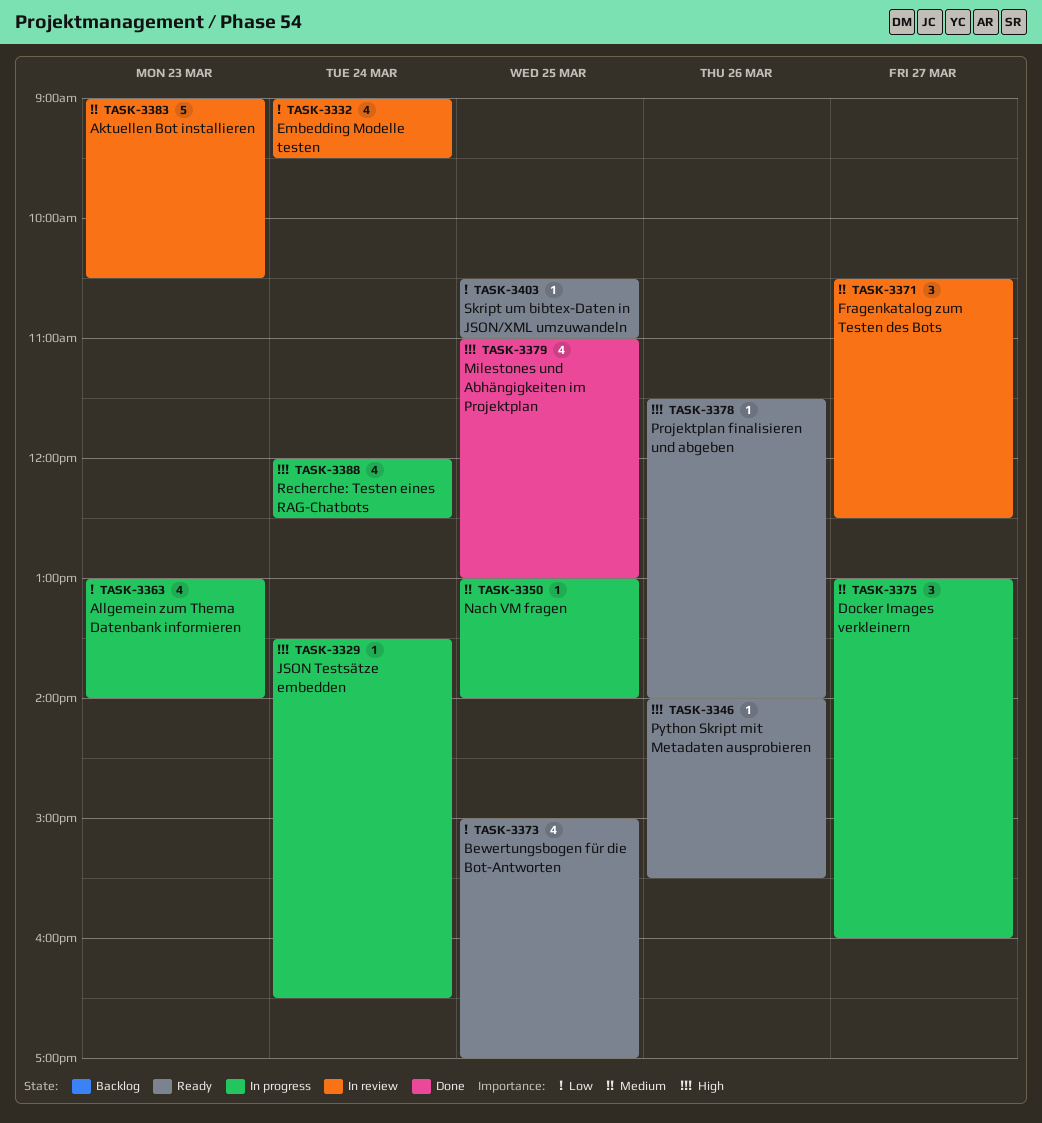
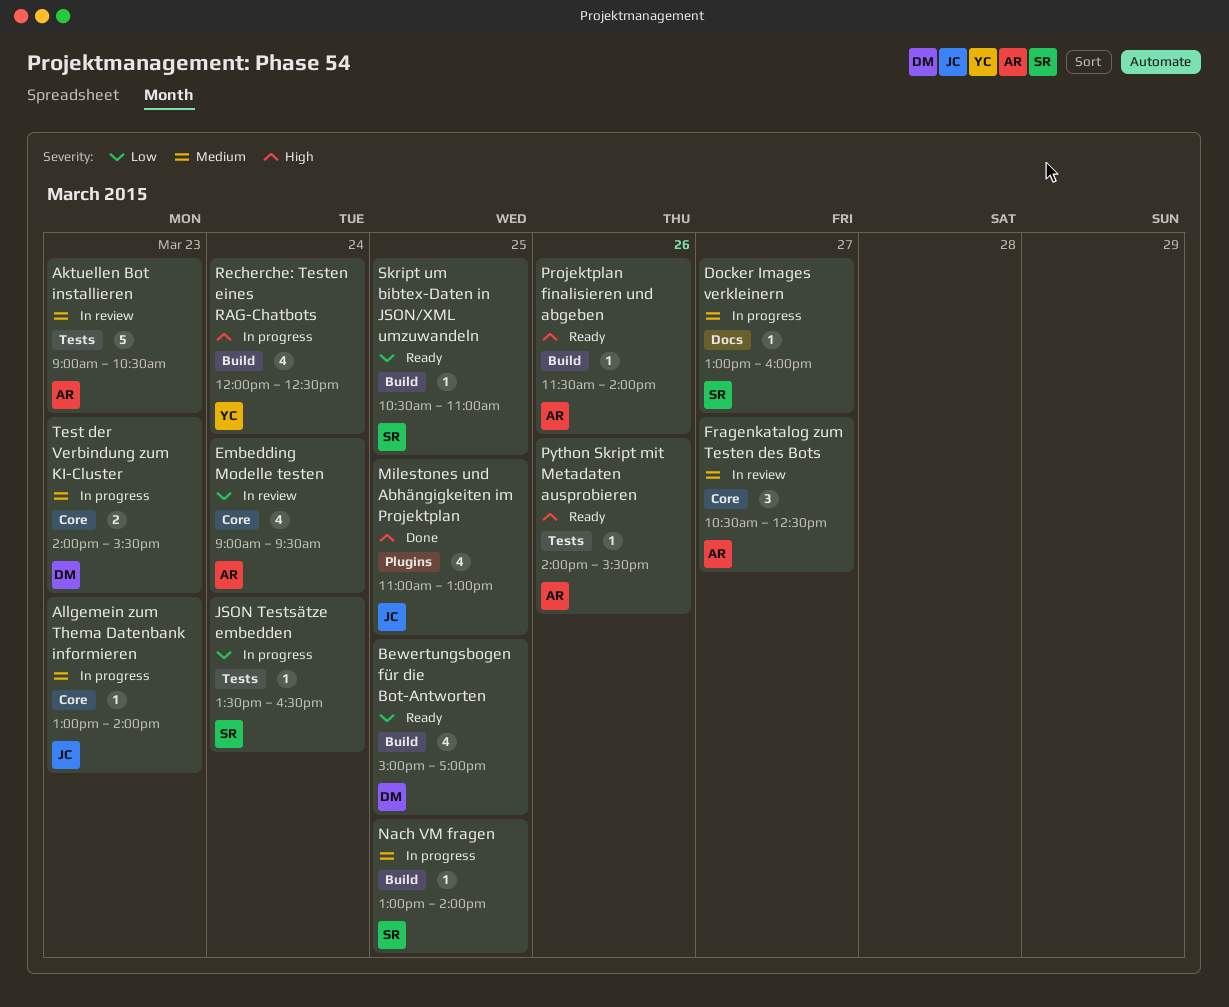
Allgemein zum Thema Datenbank informieren, priority: Low -> Medium
Allgemein zum Thema Datenbank informieren, estimate: 4 -> 1
Docker Images verkleinern, estimate: 3 -> 1
JSON Testsätze embedden, priority: High -> Low
Test der Verbindung zum KI-Cluster: none -> present

